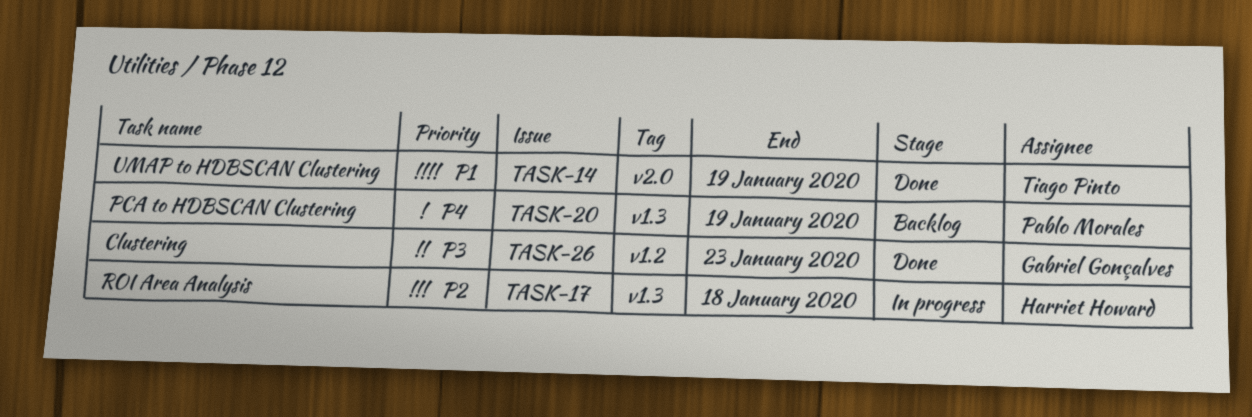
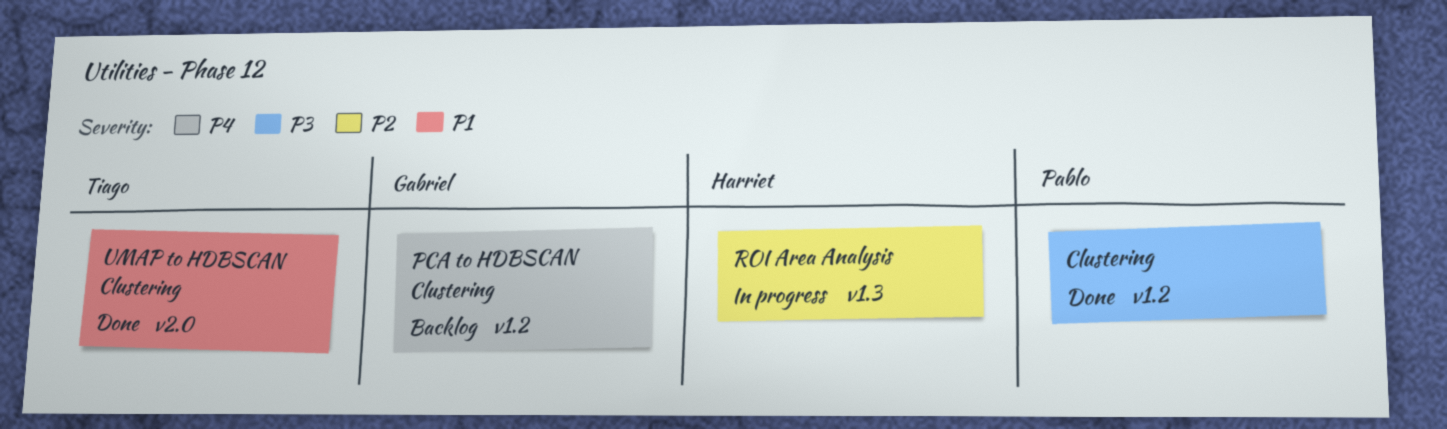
Clustering, owner: Gabriel Gonçalves -> Pablo Morales
PCA to HDBSCAN Clustering, owner: Pablo Morales -> Gabriel Gonçalves
PCA to HDBSCAN Clustering, label: v1.3 -> v1.2

